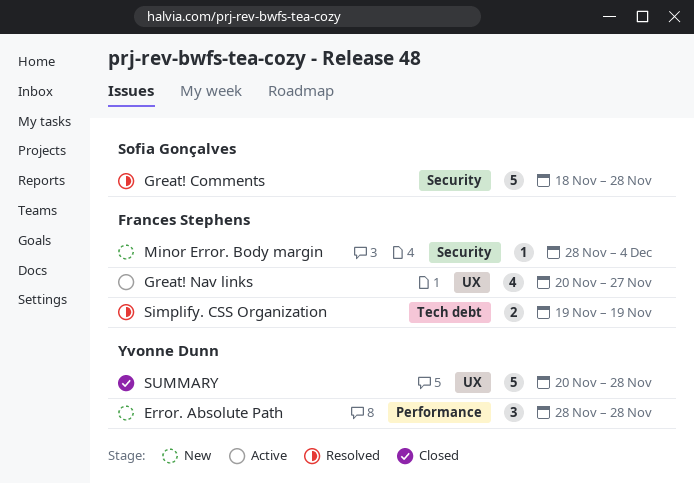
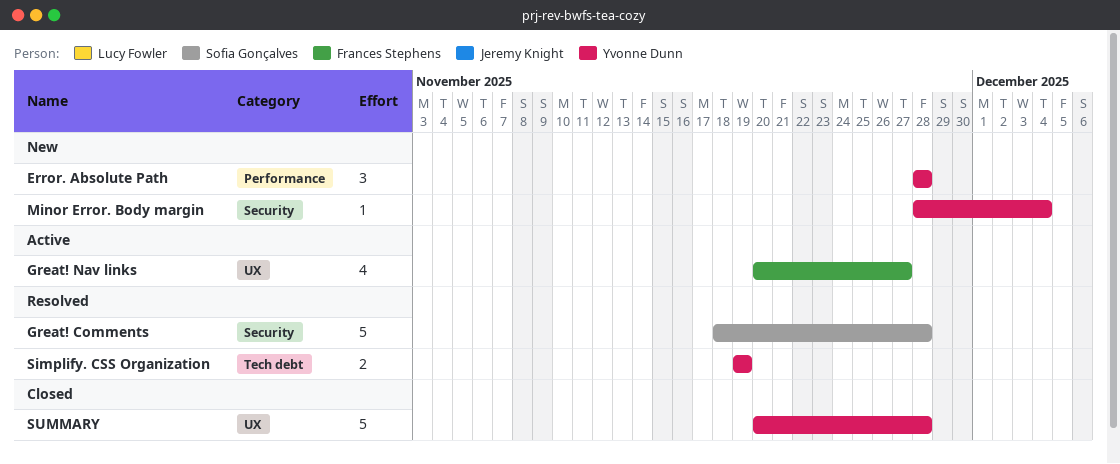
Minor Error. Body margin, owner: Frances Stephens -> Yvonne Dunn
Simplify. CSS Organization, owner: Frances Stephens -> Yvonne Dunn

